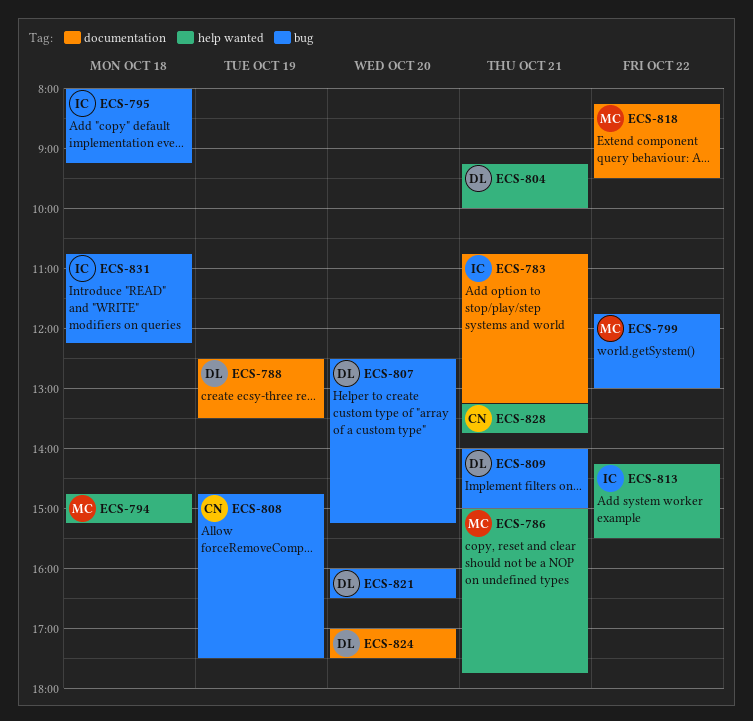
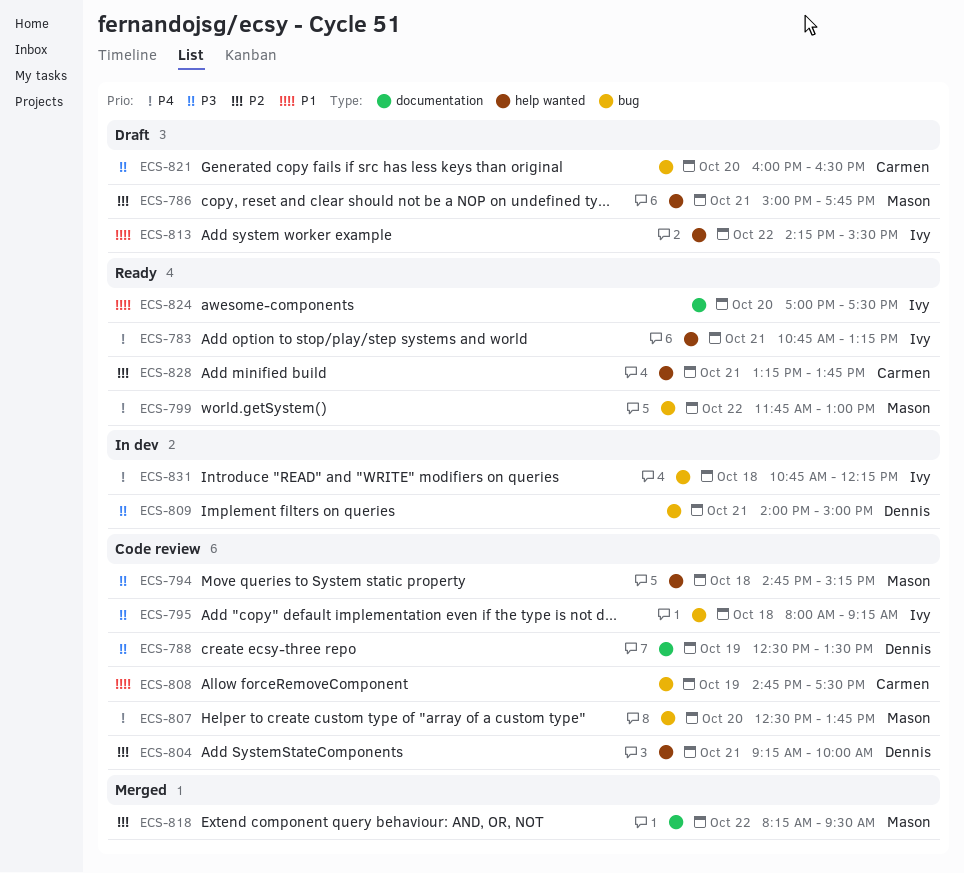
ECS-783, label: documentation -> help wanted
ECS-807, owner: Dennis -> Mason
ECS-807, ends: 15:15 -> 13:45
ECS-821, owner: Dennis -> Carmen
ECS-824, owner: Dennis -> Ivy

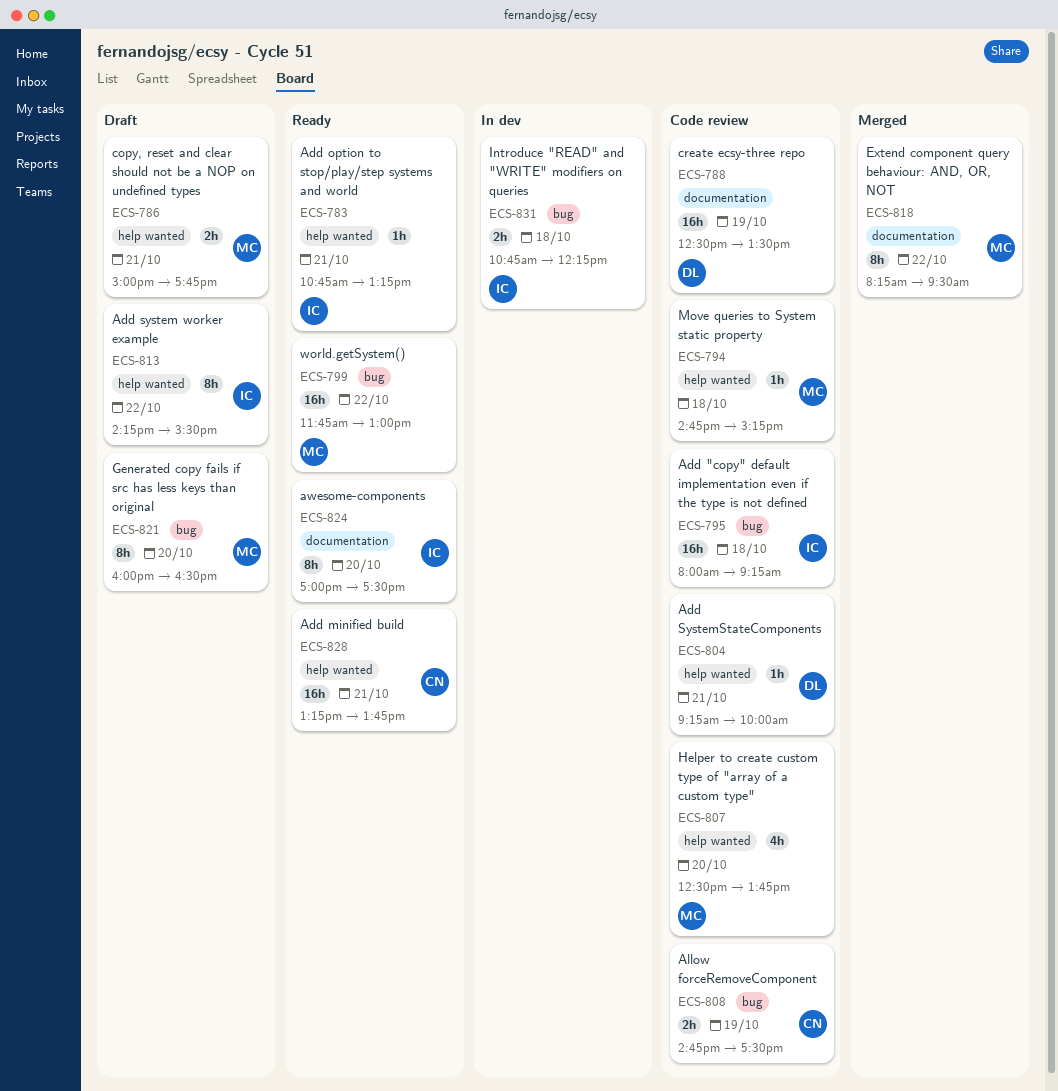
ECS-807, label: bug -> help wanted
ECS-809: present -> none
ECS-821, owner: Carmen -> Mason

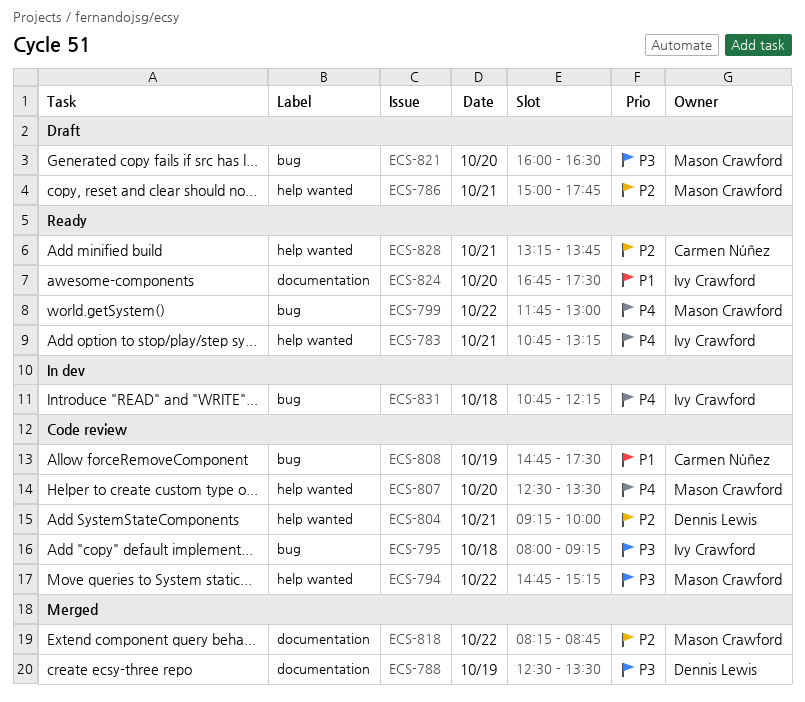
ECS-788, status: Code review -> Merged
ECS-794, day: Oct 18 -> Oct 22
ECS-807, ends: 13:45 -> 13:30
ECS-813: present -> none
ECS-818, ends: 09:30 -> 08:45
ECS-824, begins: 17:00 -> 16:45

